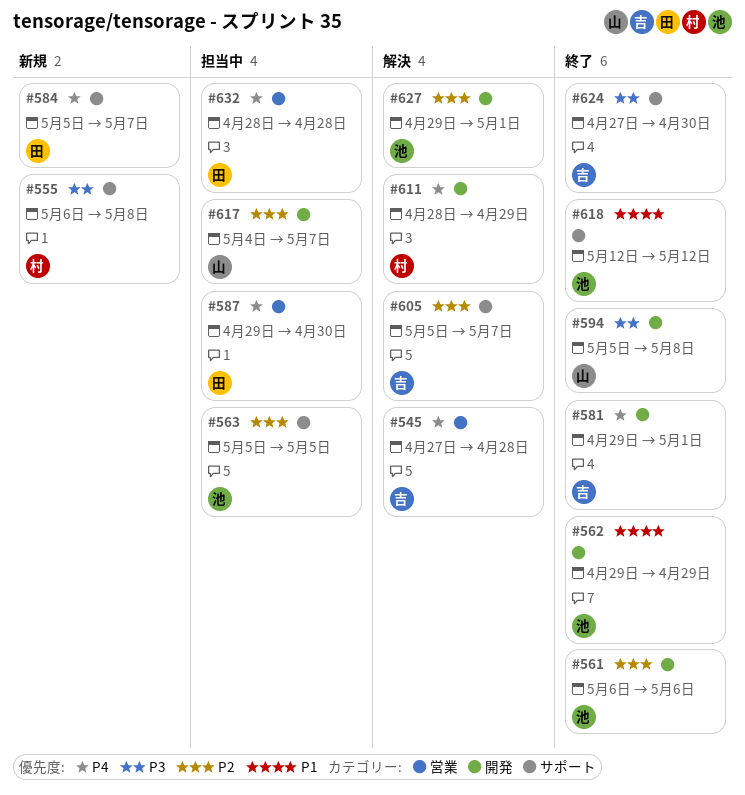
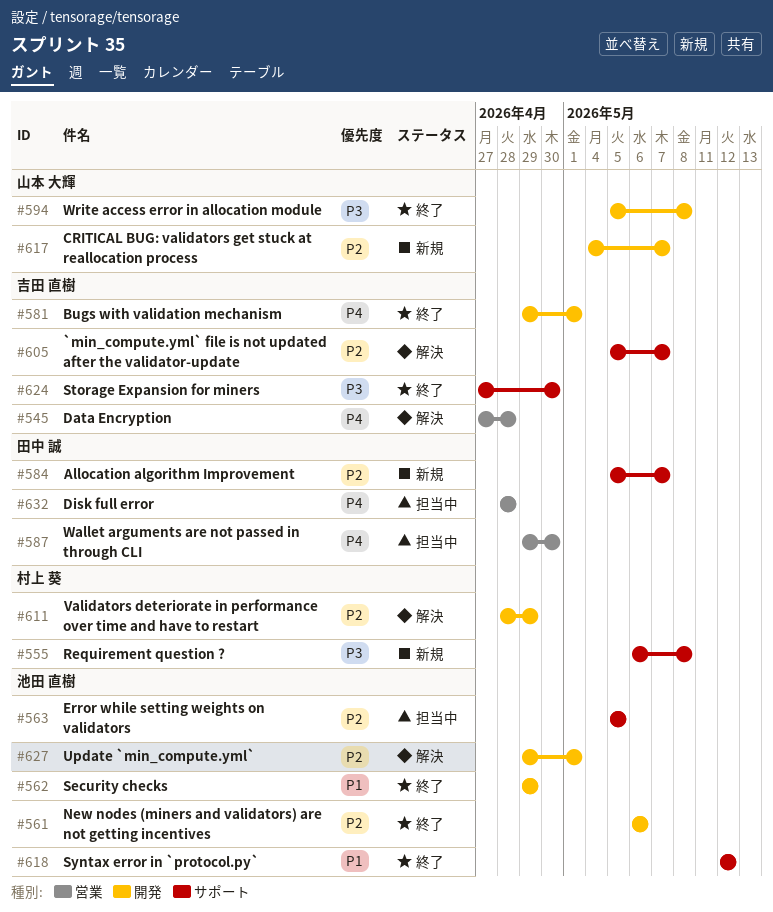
#584, priority: P4 -> P2
#611, priority: P4 -> P2
#617, status: 担当中 -> 新規

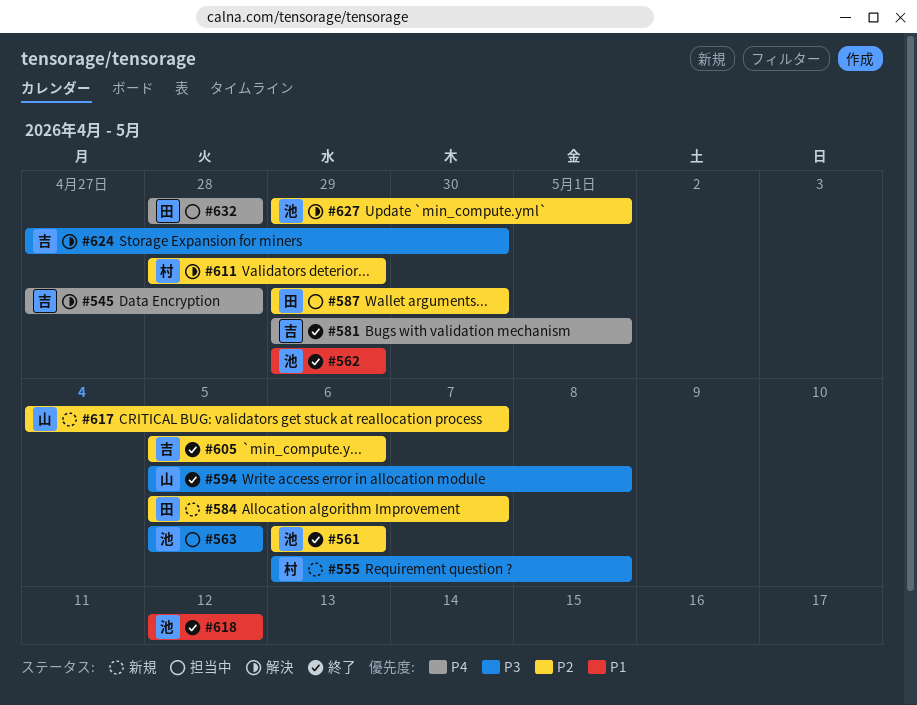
#563, priority: P2 -> P3
#587, priority: P4 -> P2
#605, status: 解決 -> 終了
#605, due: May 7 -> May 6
#624, status: 終了 -> 解決

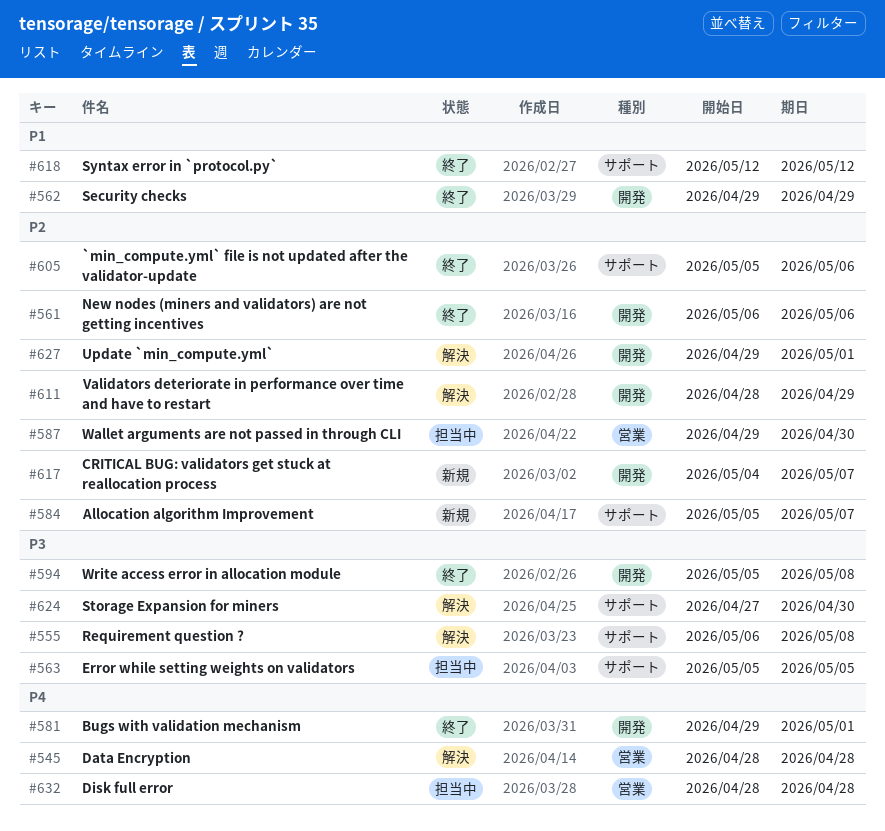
#545, start: Apr 27 -> Apr 28
#555, status: 新規 -> 解決

